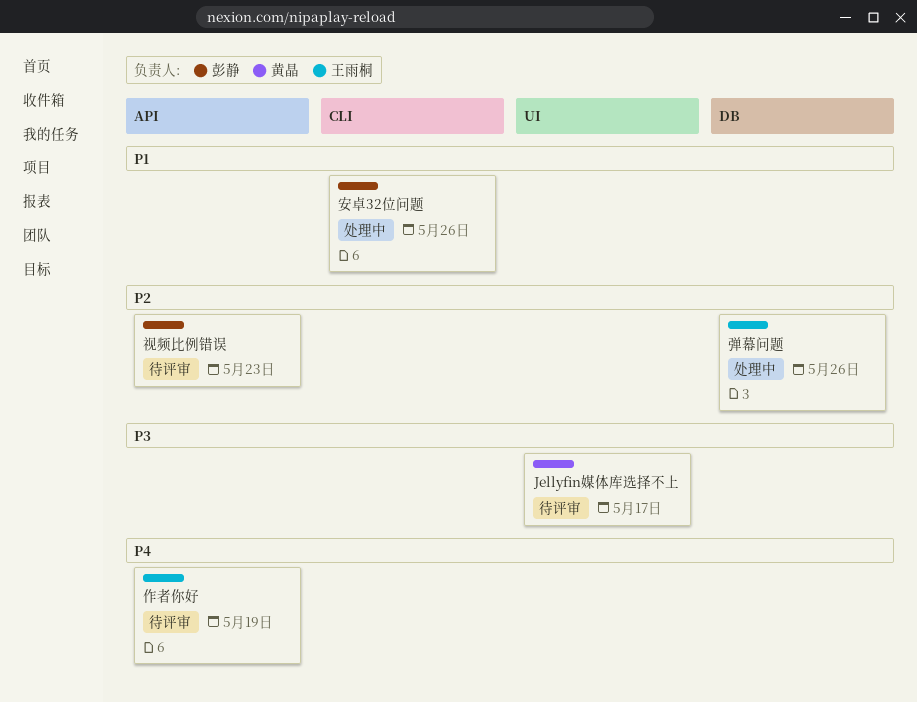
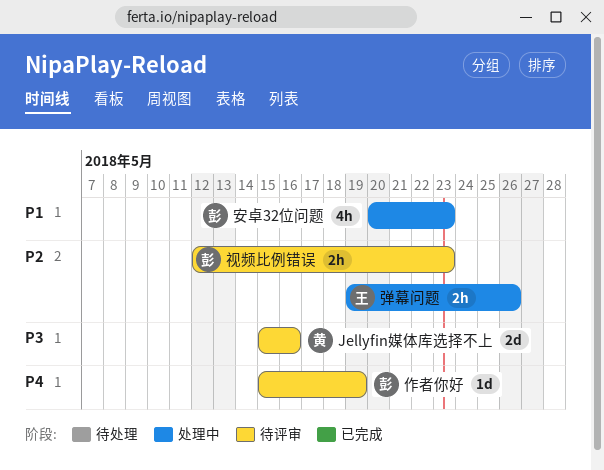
Jellyfin媒体库选择不上, due: May 17 -> May 16
作者你好, owner: 王雨桐 -> 彭静
安卓32位问题, due: May 26 -> May 23

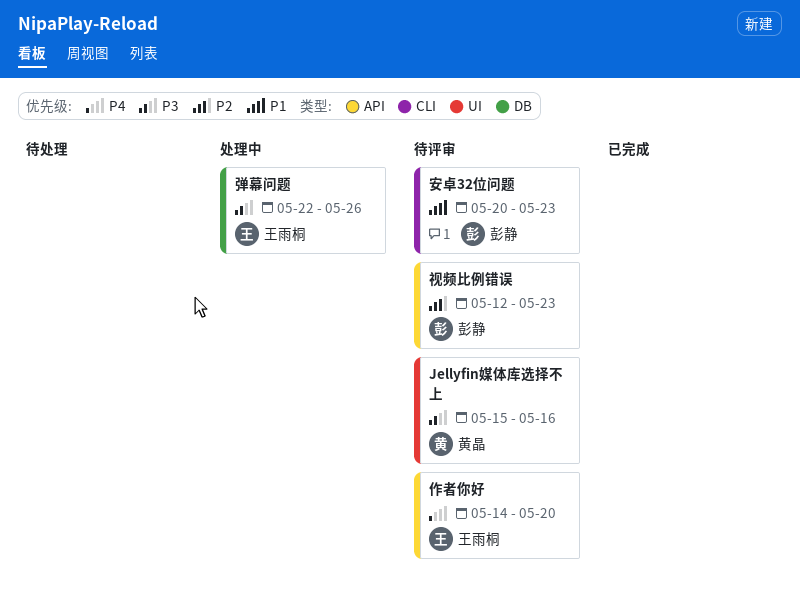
作者你好, owner: 彭静 -> 王雨桐
作者你好, start: May 15 -> May 14
作者你好, due: May 19 -> May 20
安卓32位问题, status: 处理中 -> 待评审
弹幕问题, priority: P2 -> P3
弹幕问题, start: May 19 -> May 22

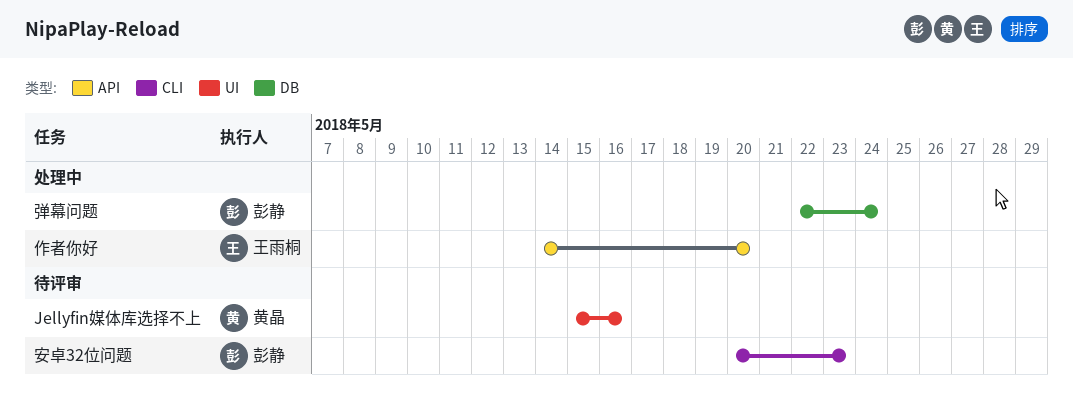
作者你好, status: 待评审 -> 处理中
弹幕问题, owner: 王雨桐 -> 彭静
弹幕问题, due: May 26 -> May 24
视频比例错误: present -> none

